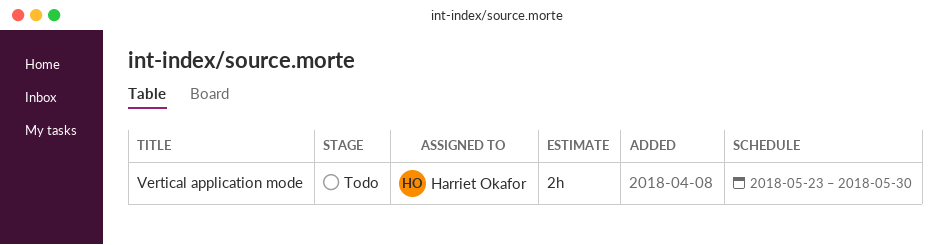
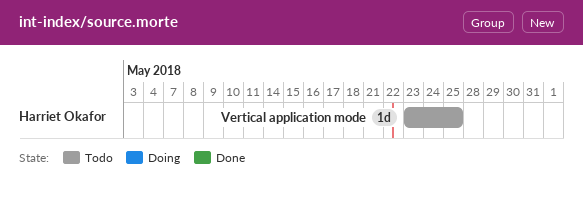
Vertical application mode, estimate: 2h -> 1d
Vertical application mode, due: May 30 -> May 25

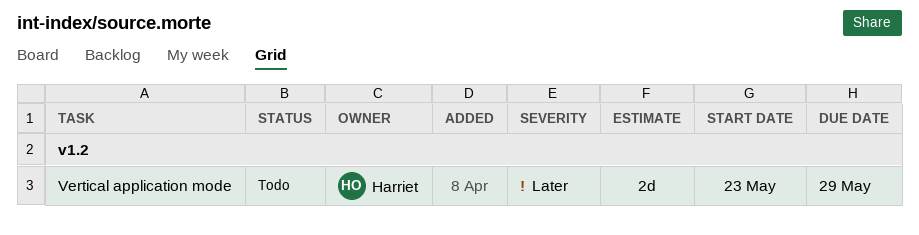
Vertical application mode, estimate: 1d -> 2d
Vertical application mode, due: May 25 -> May 29

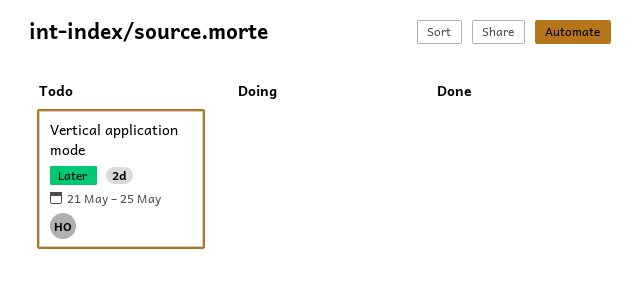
Vertical application mode, start: May 23 -> May 21
Vertical application mode, due: May 29 -> May 25

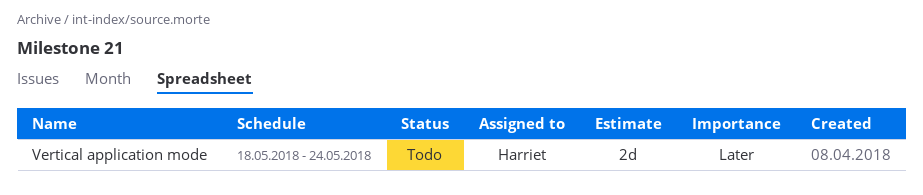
Vertical application mode, start: May 21 -> May 18
Vertical application mode, due: May 25 -> May 24

